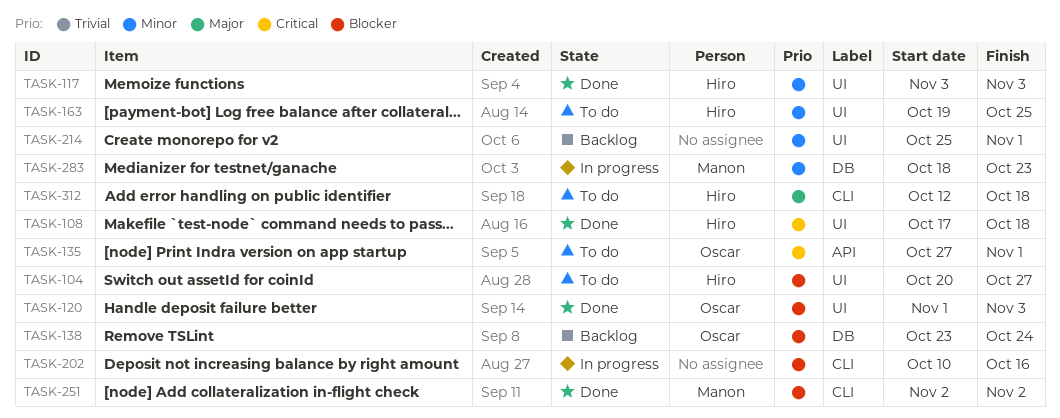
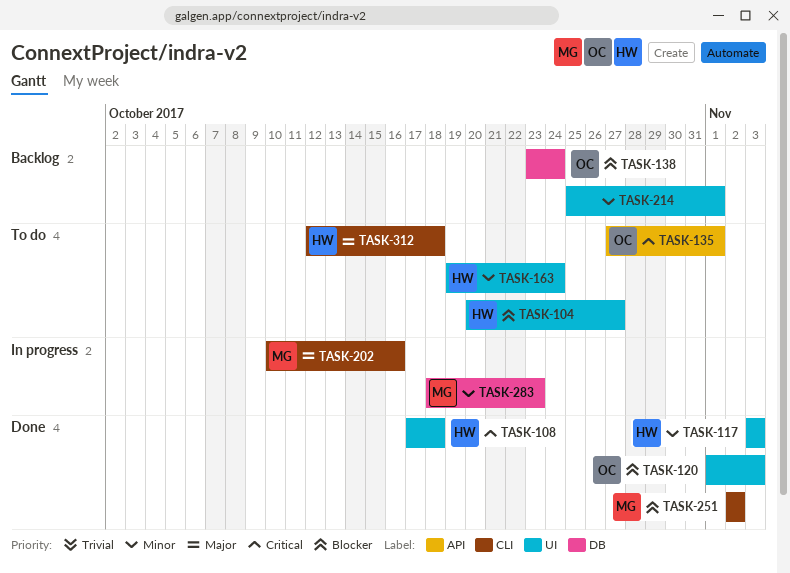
TASK-163, due: Oct 25 -> Oct 24
TASK-202, owner: none -> Manon
TASK-202, priority: Blocker -> Major

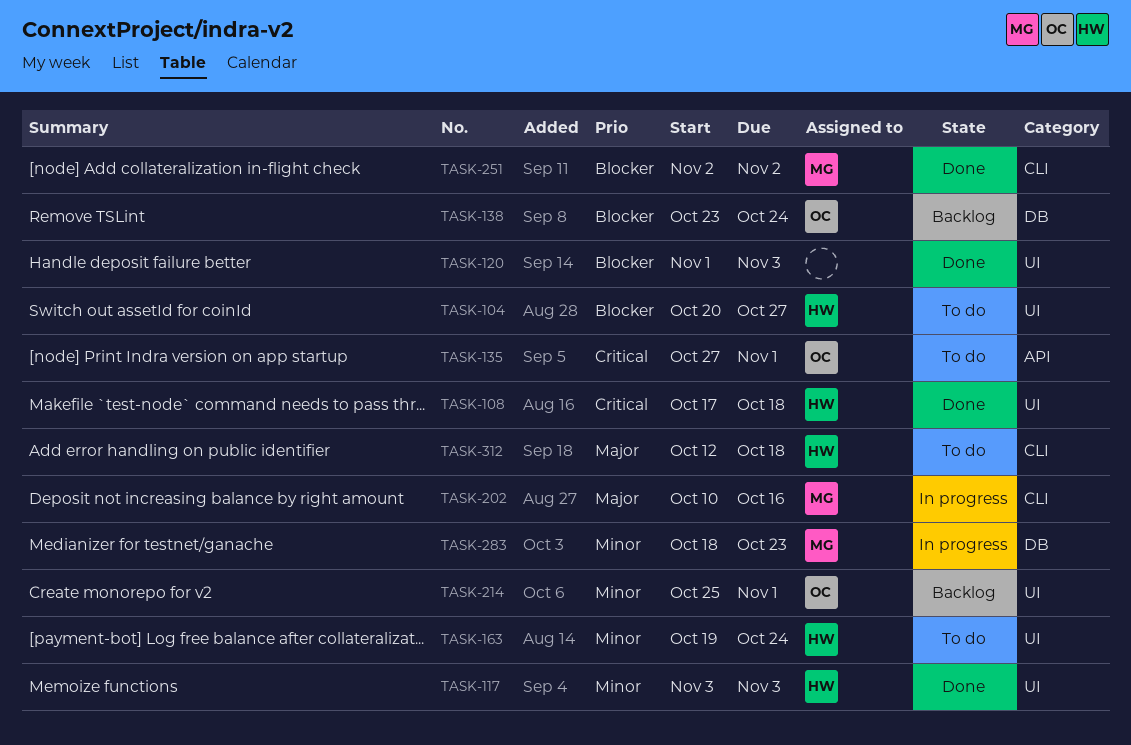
TASK-120, owner: OC -> none
TASK-214, owner: none -> OC

